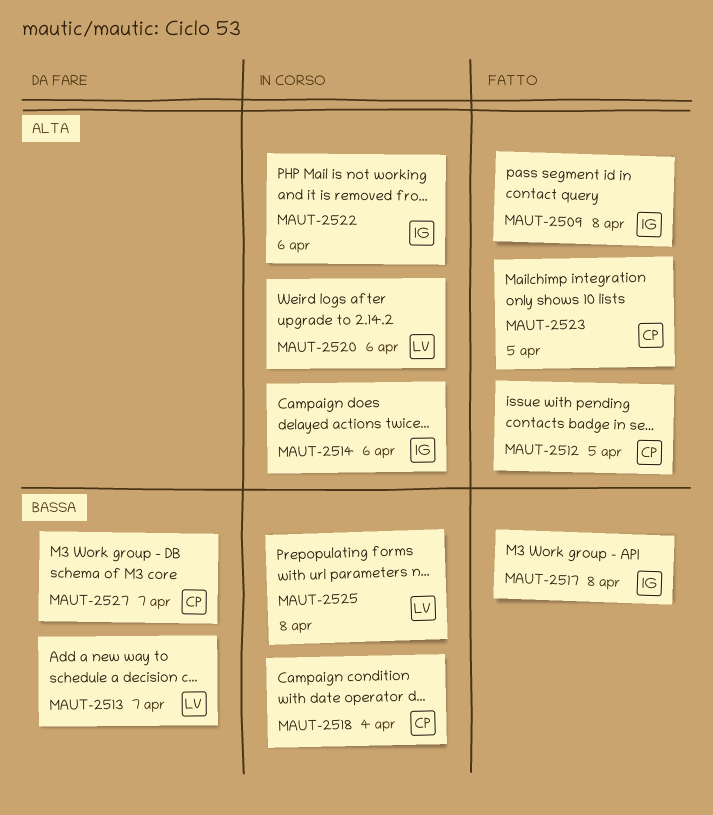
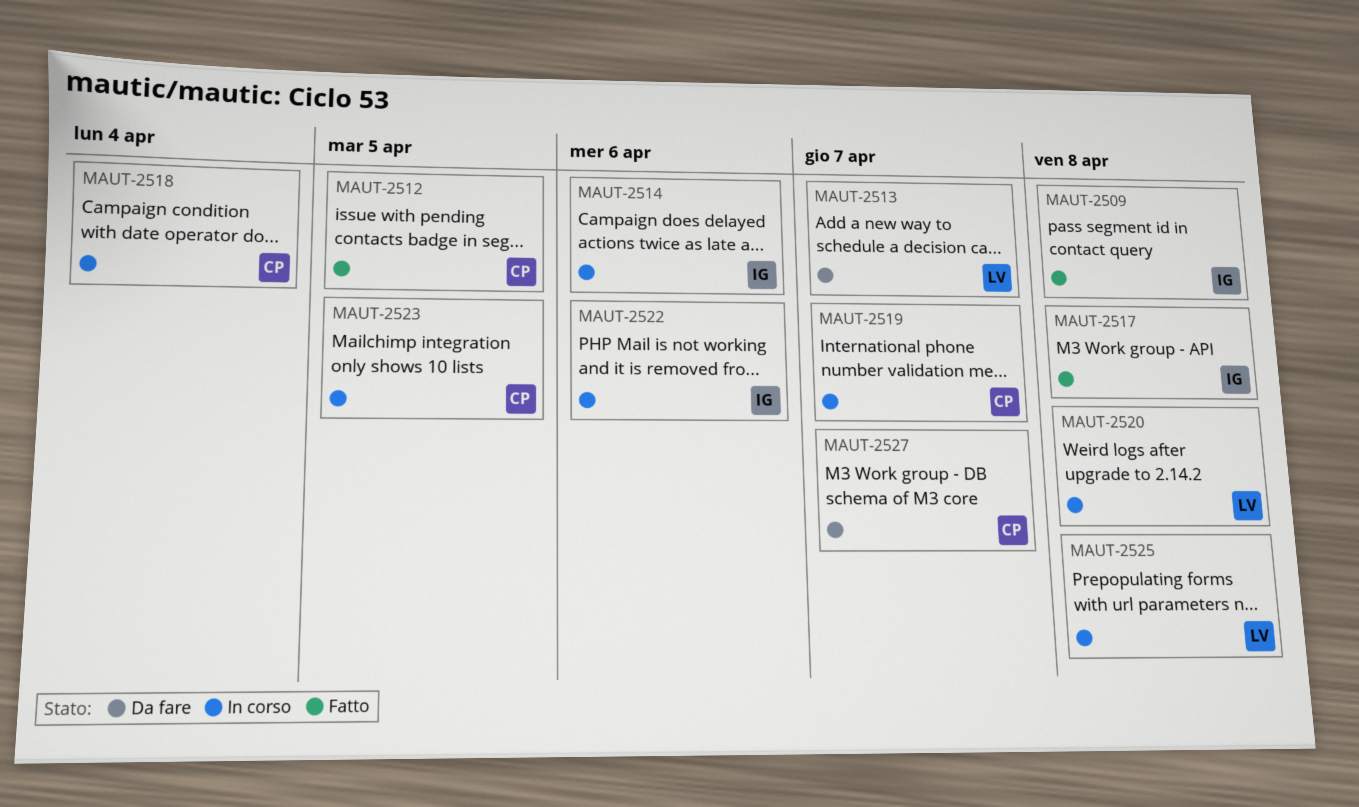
MAUT-2519: none -> present
MAUT-2520, due: Apr 6 -> Apr 8
MAUT-2523, status: Fatto -> In corso

